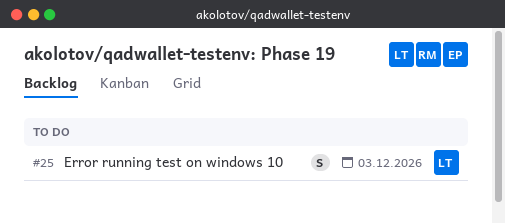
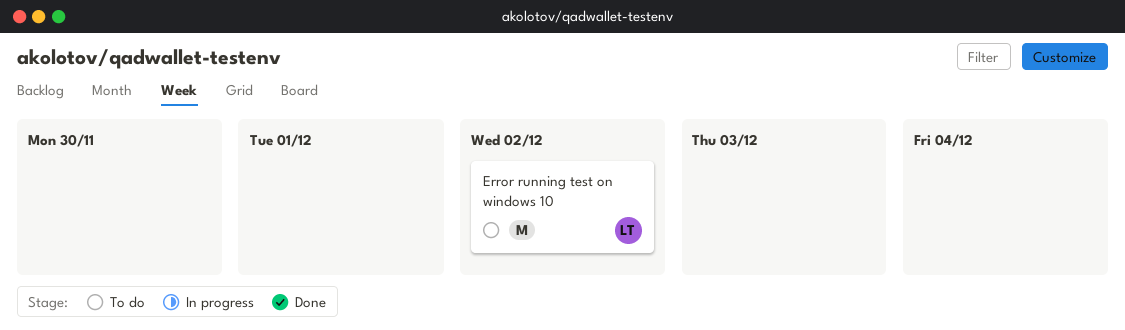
Error running test on windows 10, estimate: S -> M
Error running test on windows 10, due: Dec 3 -> Dec 2

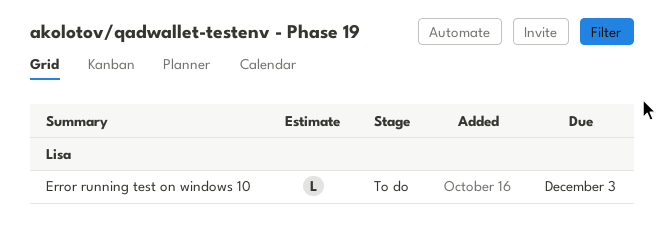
Error running test on windows 10, estimate: M -> L
Error running test on windows 10, due: Dec 2 -> Dec 3

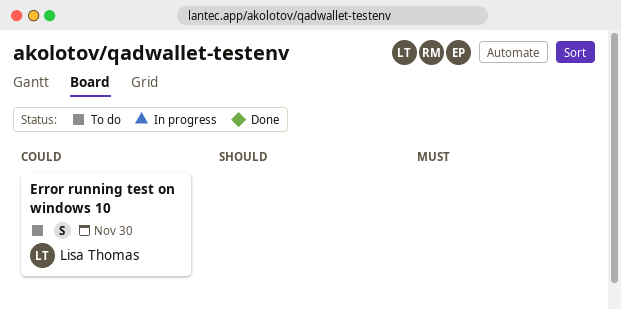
Error running test on windows 10, estimate: L -> S
Error running test on windows 10, due: Dec 3 -> Nov 30

